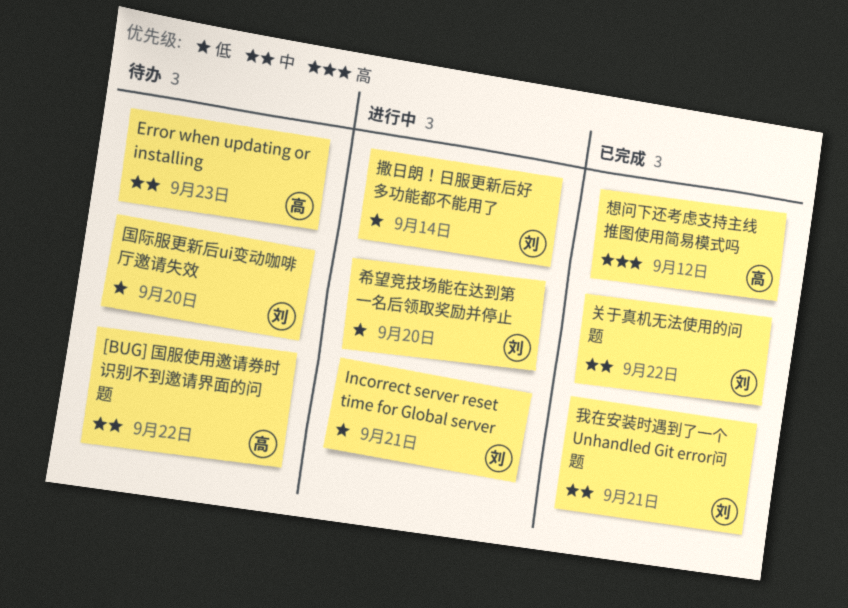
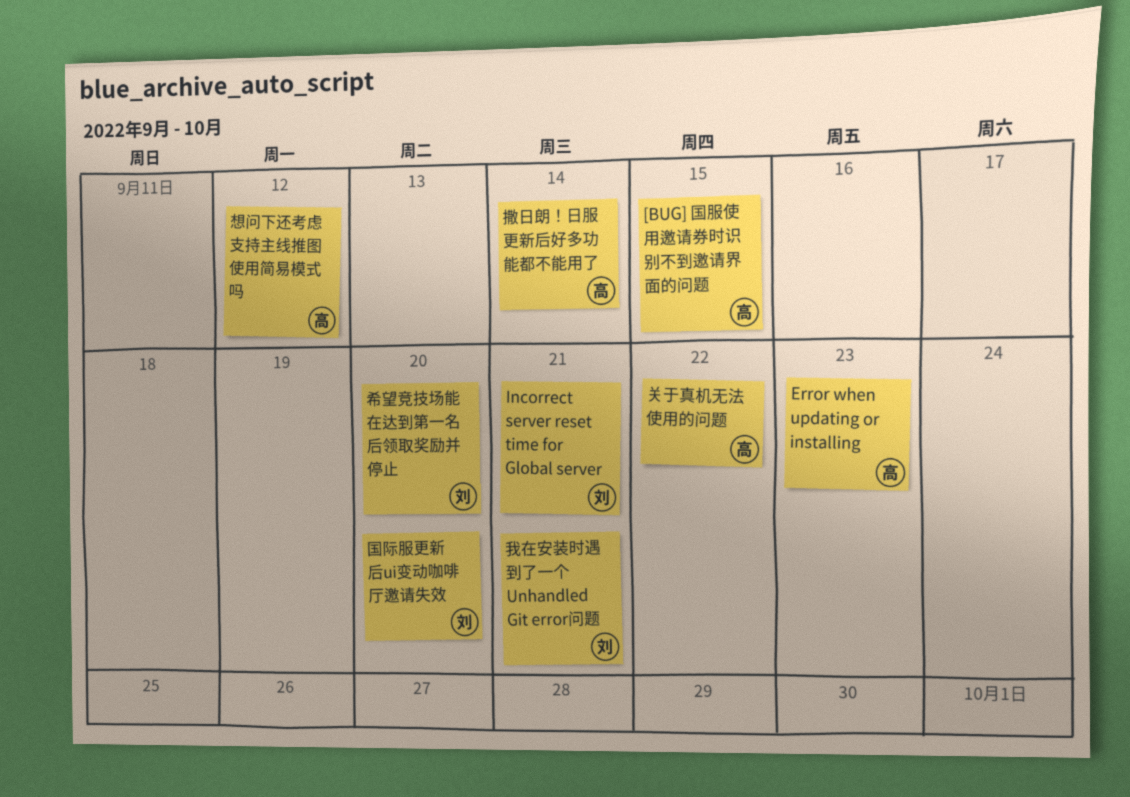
[BUG] 国服使用邀请券时识别不到邀请界面的问题, due: Sep 22 -> Sep 15
关于真机无法使用的问题, owner: 刘 -> 高
撒日朗！日服更新后好多功能都不能用了, owner: 刘 -> 高

